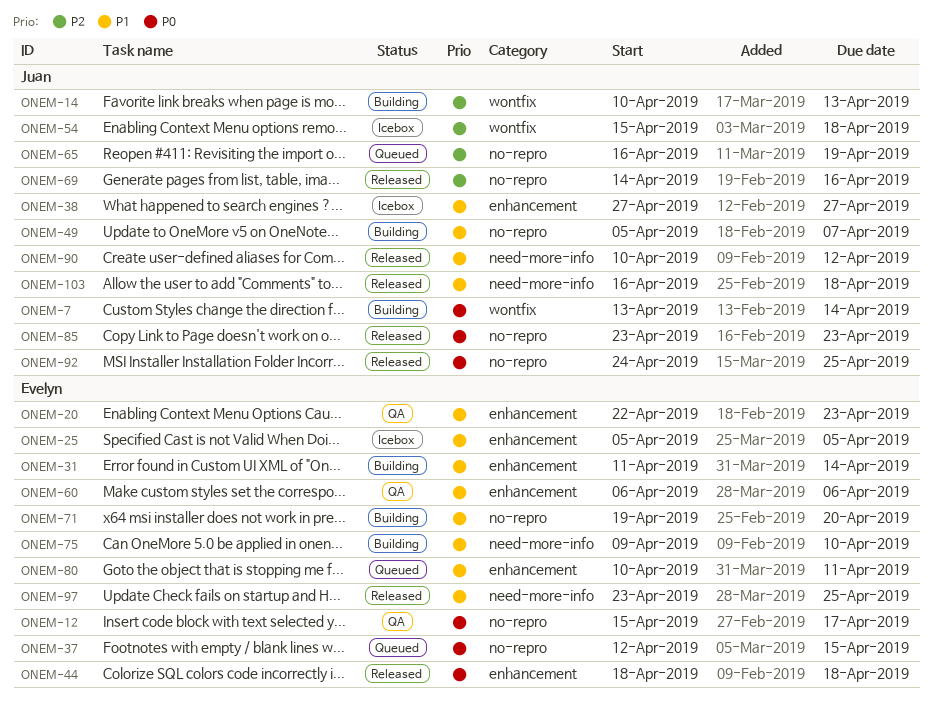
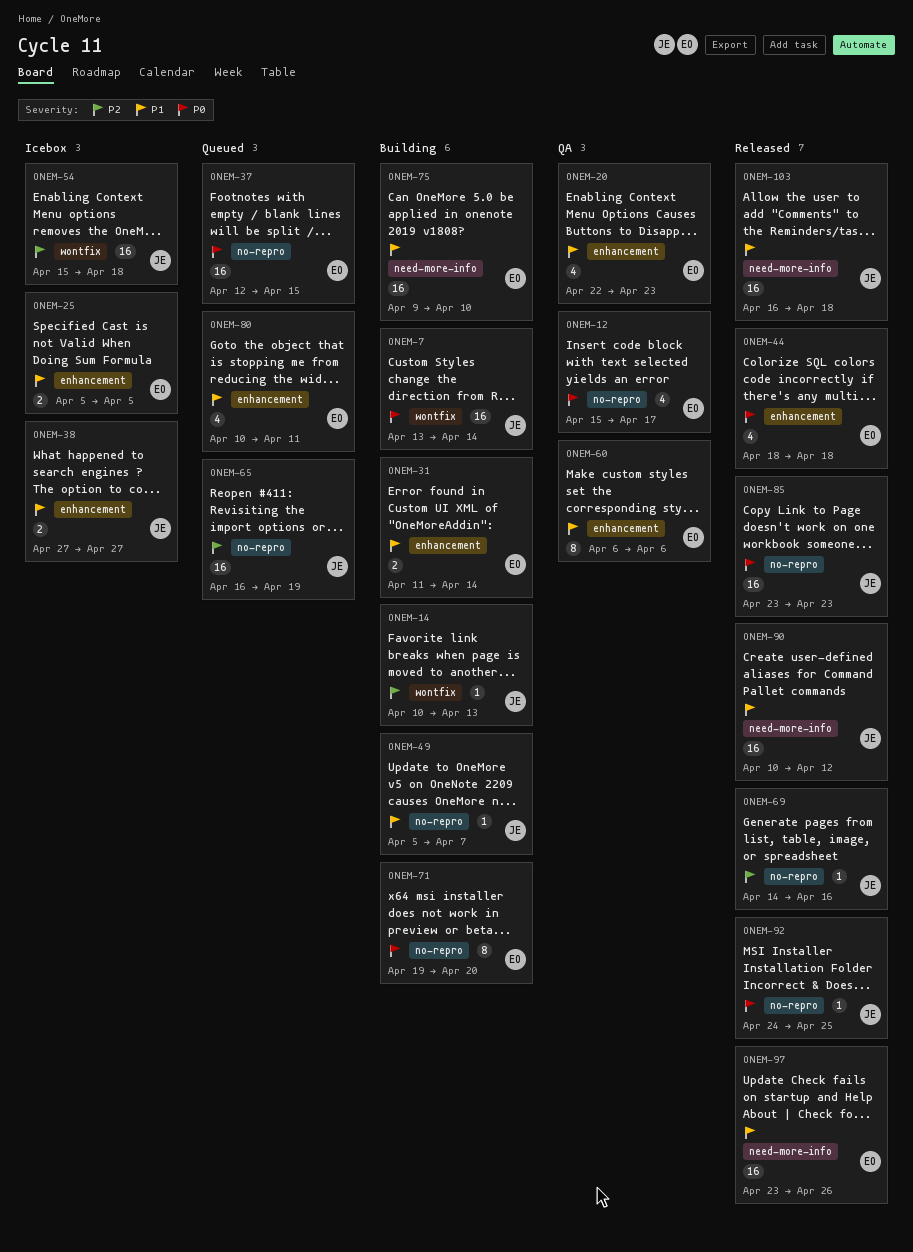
ONEM-71, priority: P1 -> P0
ONEM-97, due: Apr 25 -> Apr 26

